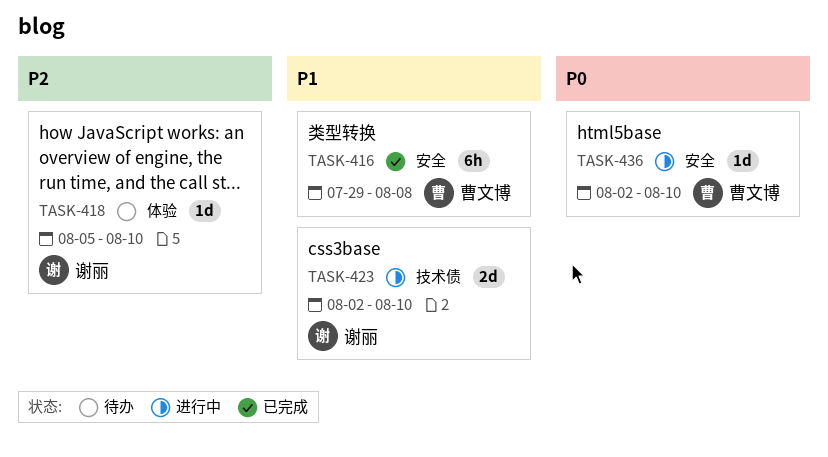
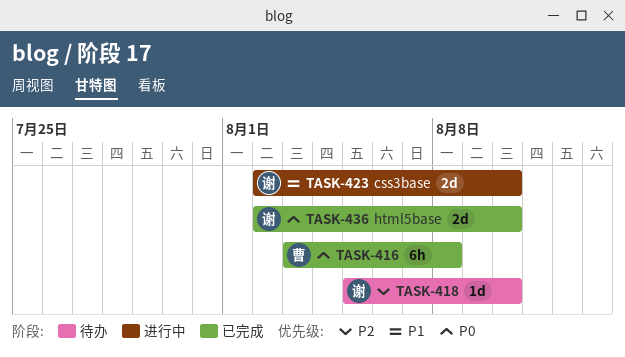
TASK-416, priority: P1 -> P0
TASK-416, start: Jul 29 -> Aug 3
TASK-436, status: 进行中 -> 已完成
TASK-436, owner: 曹文博 -> 谢丽
TASK-436, estimate: 1d -> 2d

